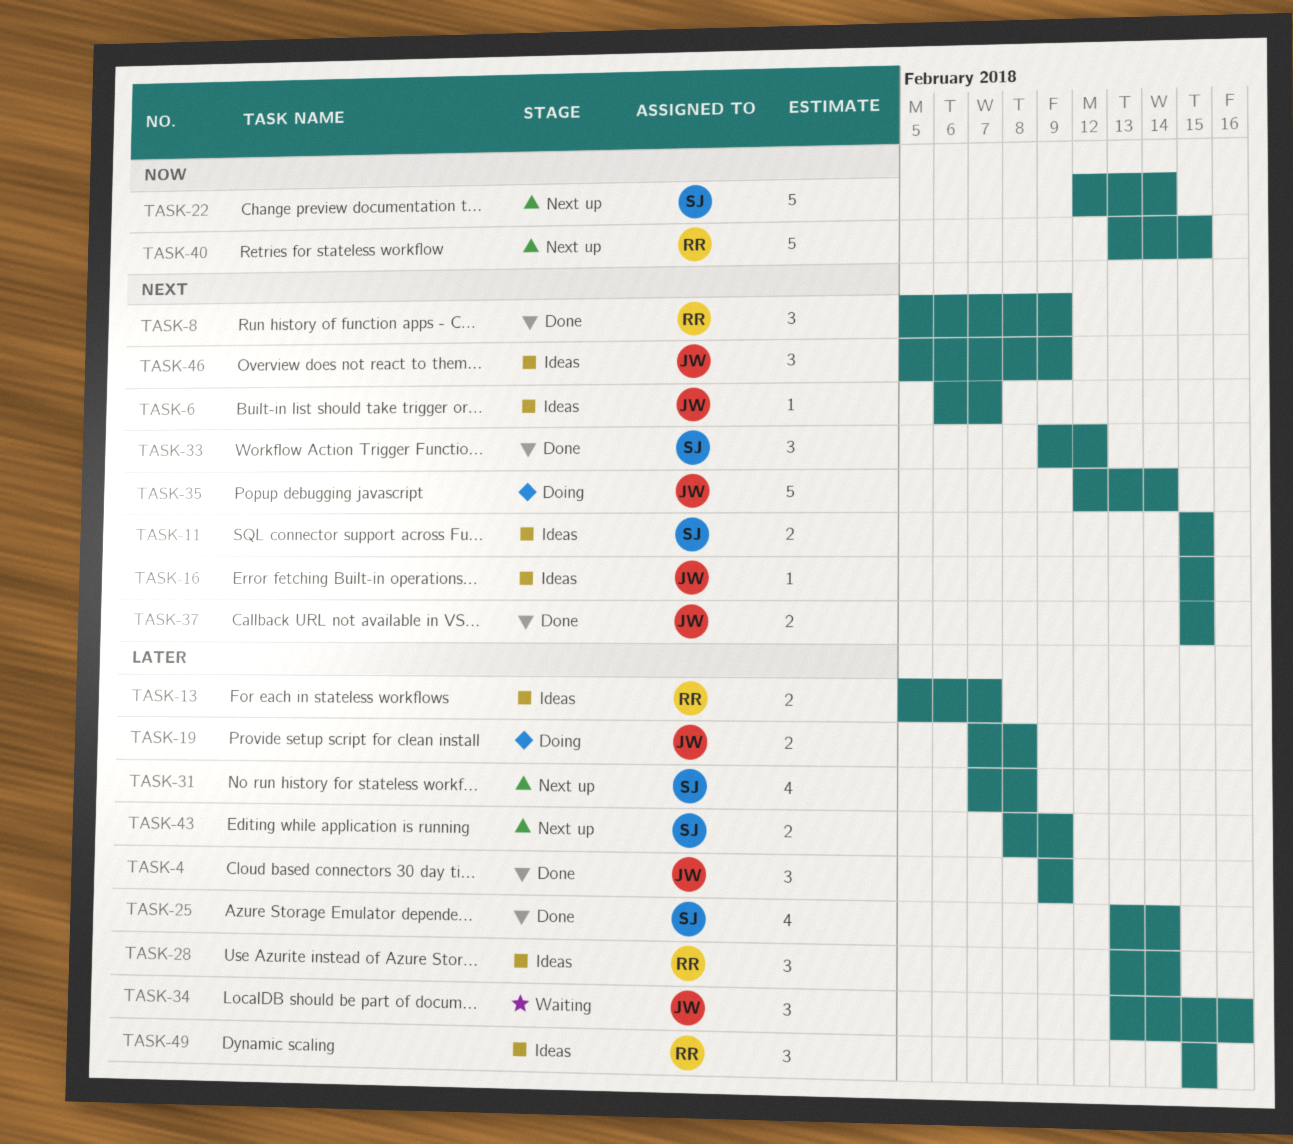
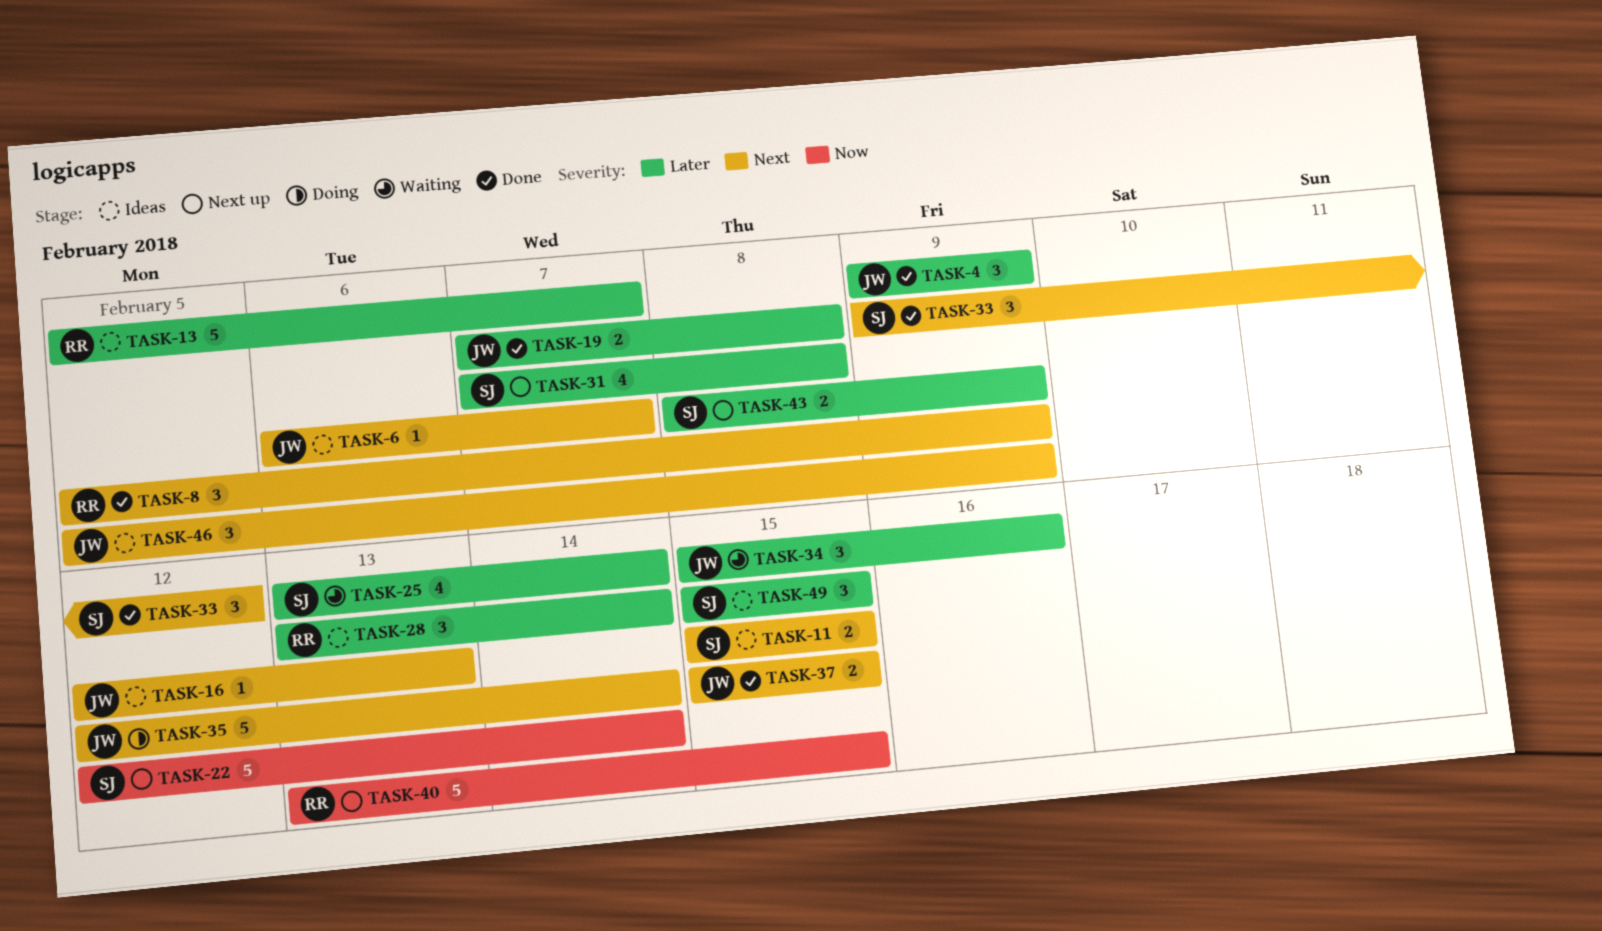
TASK-13, estimate: 2 -> 5
TASK-16, start: Feb 15 -> Feb 12
TASK-16, due: Feb 15 -> Feb 13
TASK-19, status: Doing -> Done
TASK-25, status: Done -> Waiting
TASK-34, start: Feb 13 -> Feb 15
TASK-49, owner: RR -> SJ

